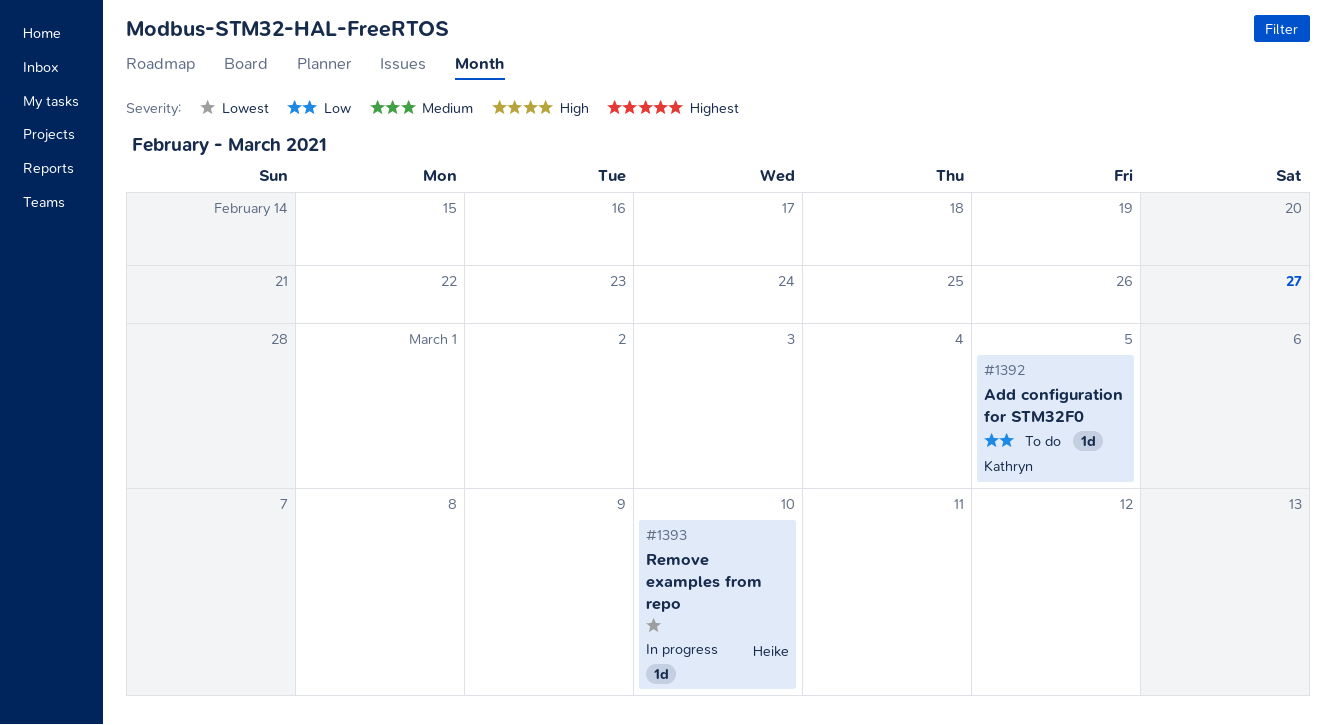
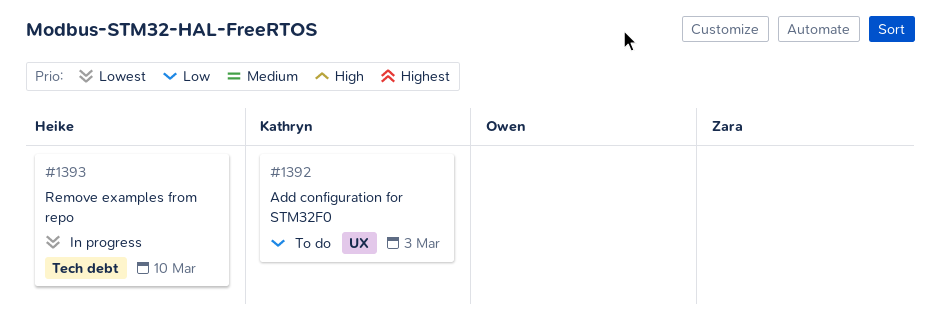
#1392, due: Mar 5 -> Mar 3

